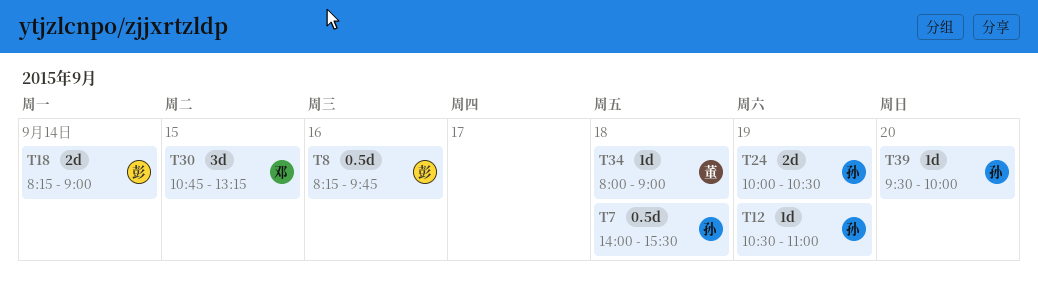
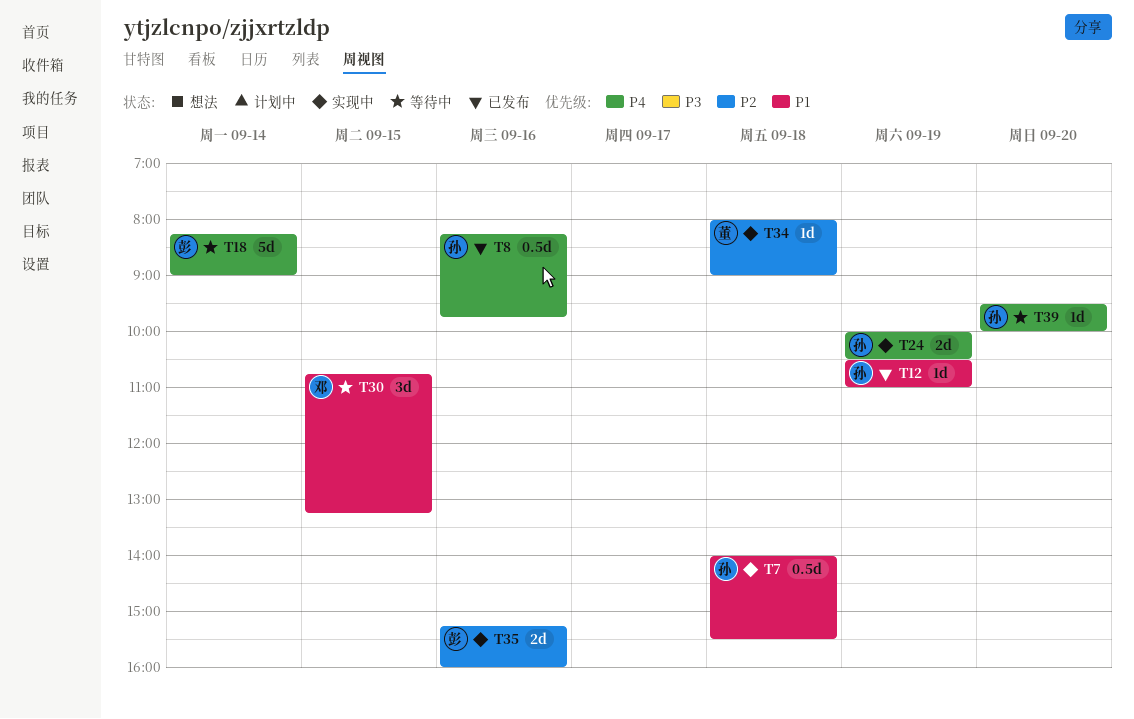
T8, owner: 彭 -> 孙
T18, estimate: 2d -> 5d
T35: none -> present

